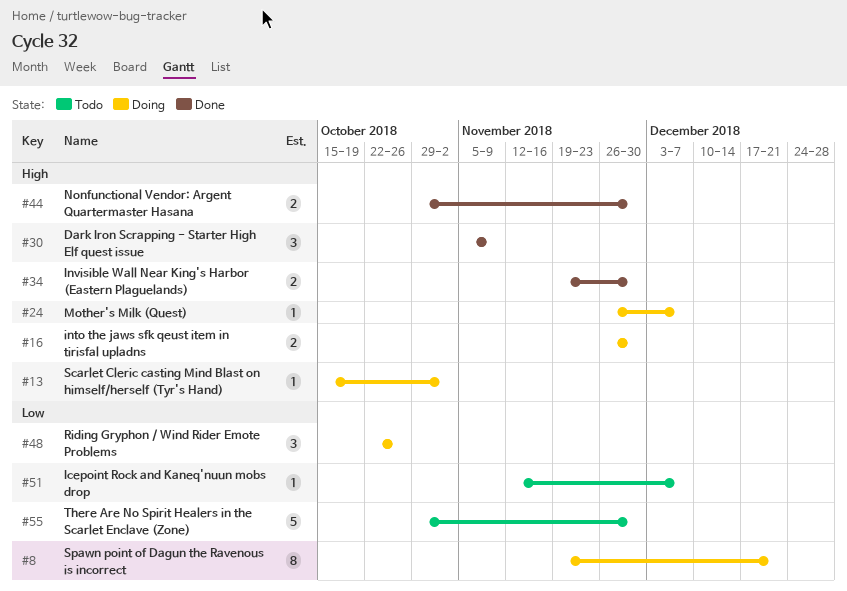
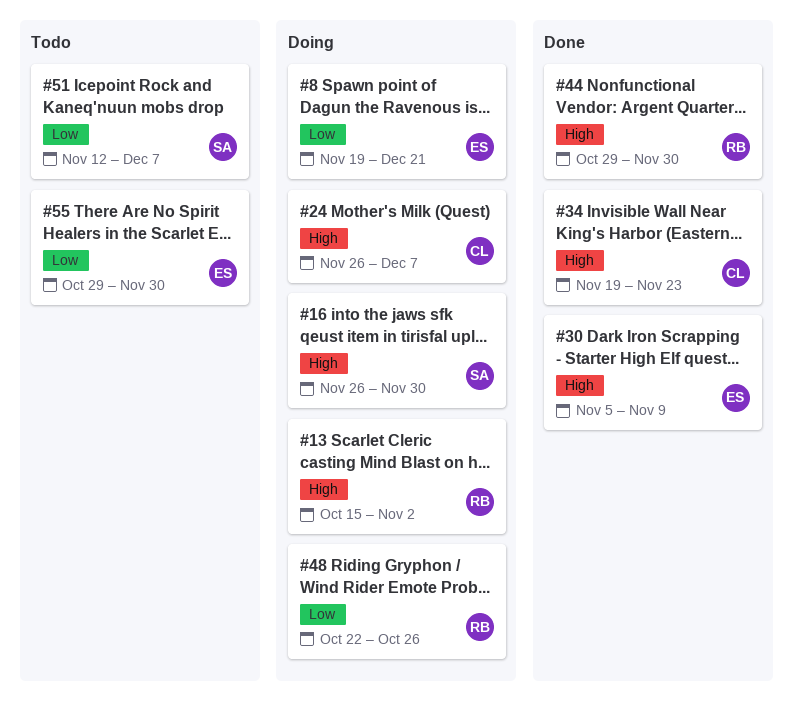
#34, due: Nov 30 -> Nov 23

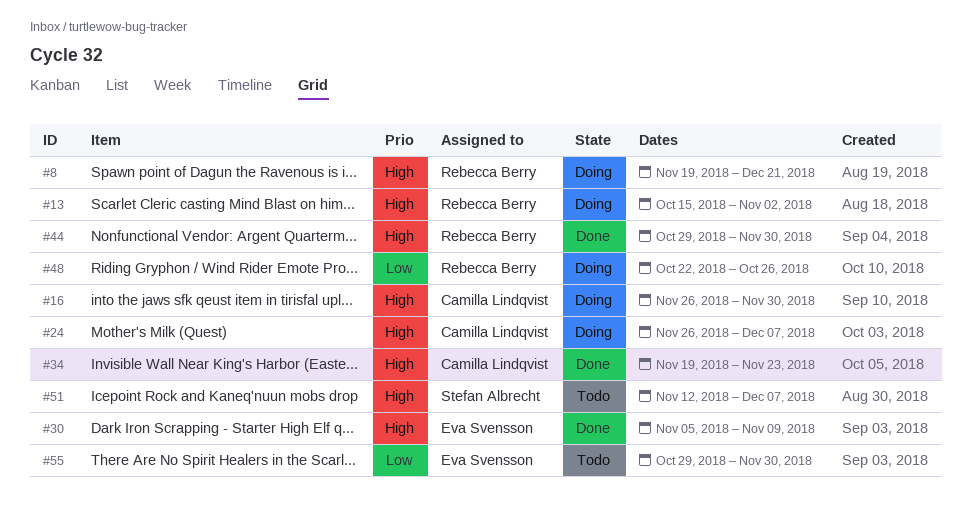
#8, owner: Eva Svensson -> Rebecca Berry
#8, priority: Low -> High
#16, owner: Stefan Albrecht -> Camilla Lindqvist
#51, priority: Low -> High

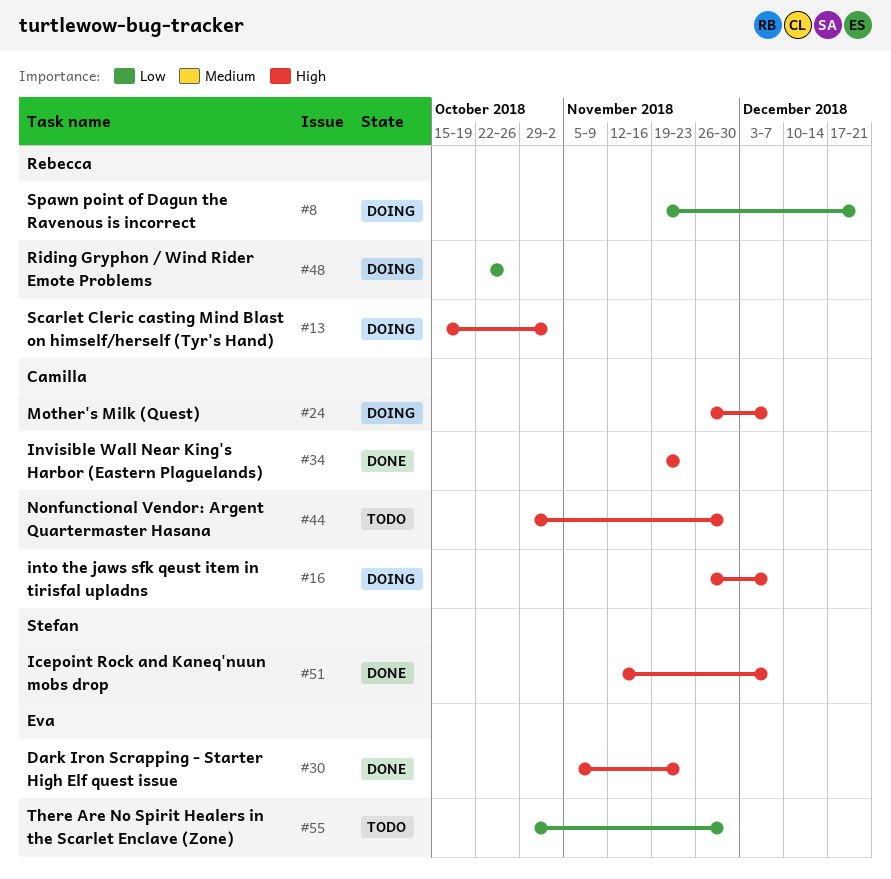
#8, priority: High -> Low
#16, due: Nov 30 -> Dec 7
#30, due: Nov 9 -> Nov 23
#44, status: Done -> Todo
#44, owner: Rebecca Berry -> Camilla Lindqvist
#51, status: Todo -> Done

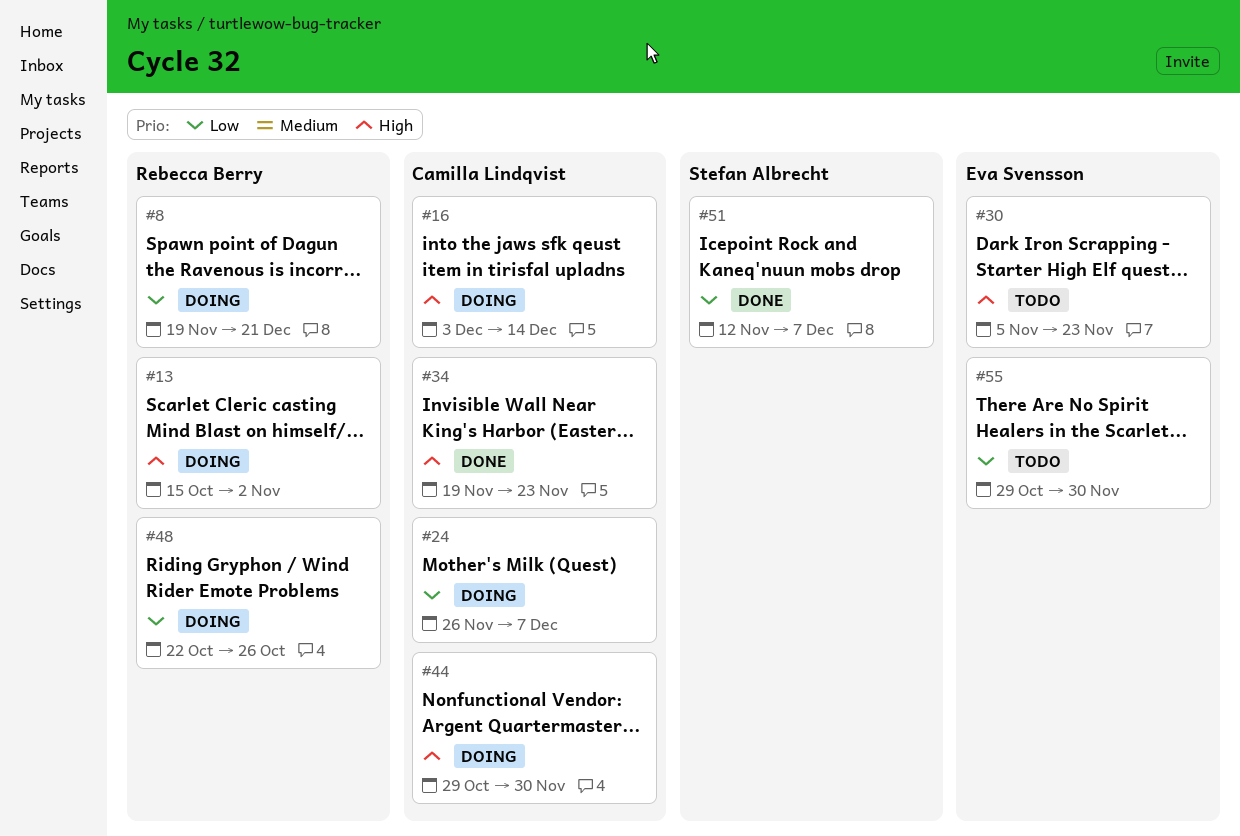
#16, start: Nov 26 -> Dec 3
#16, due: Dec 7 -> Dec 14
#24, priority: High -> Low
#30, status: Done -> Todo
#44, status: Todo -> Doing
#51, priority: High -> Low

